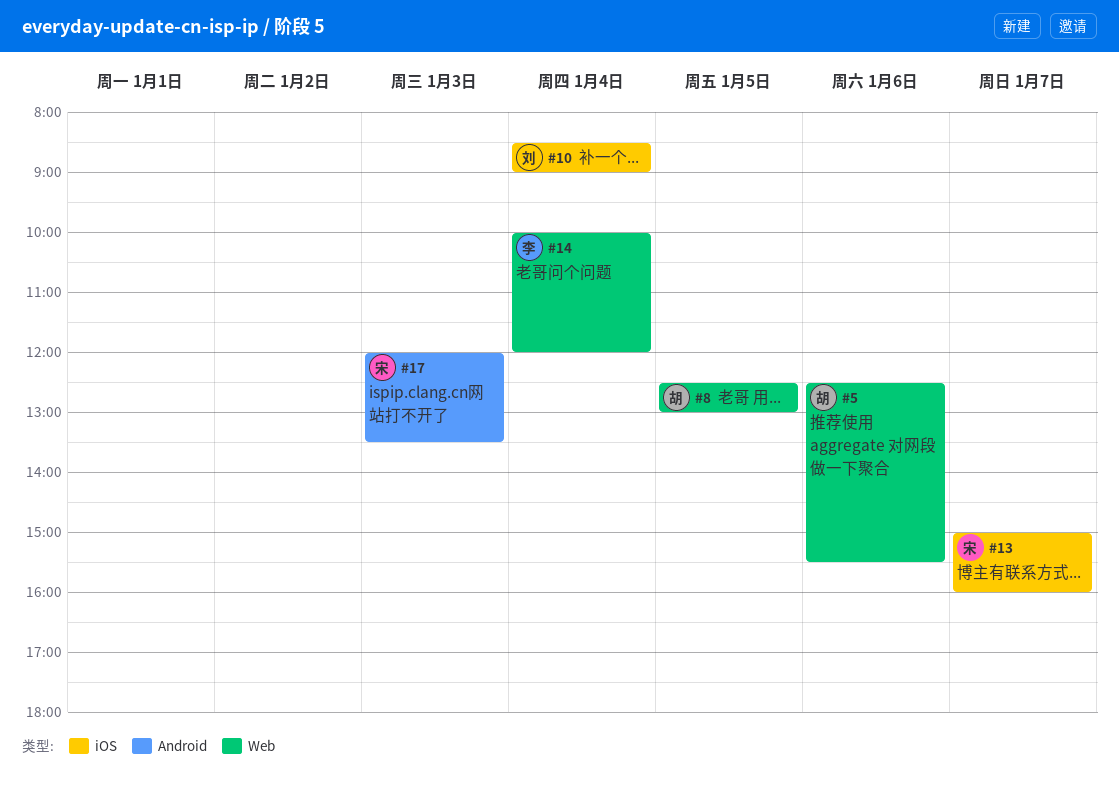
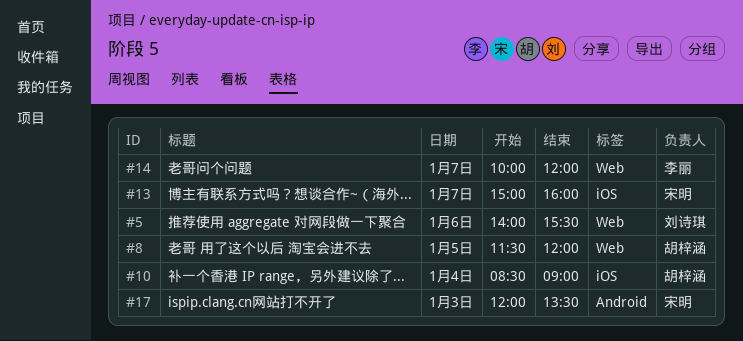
#5, owner: 胡梓涵 -> 刘诗琪
#5, begins: 12:30 -> 14:00
#8, begins: 12:30 -> 11:30
#8, ends: 13:00 -> 12:00
#10, owner: 刘诗琪 -> 胡梓涵
#14, day: Jan 4 -> Jan 7

